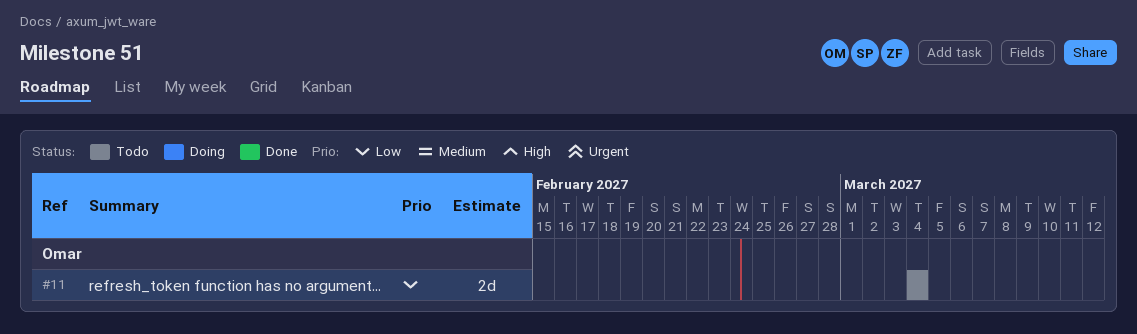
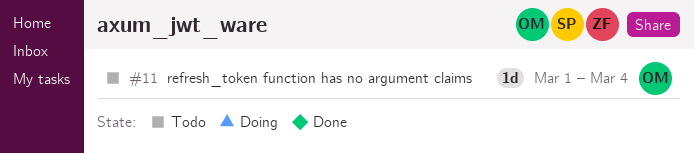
#11, estimate: 2d -> 1d
#11, start: Mar 4 -> Mar 1

